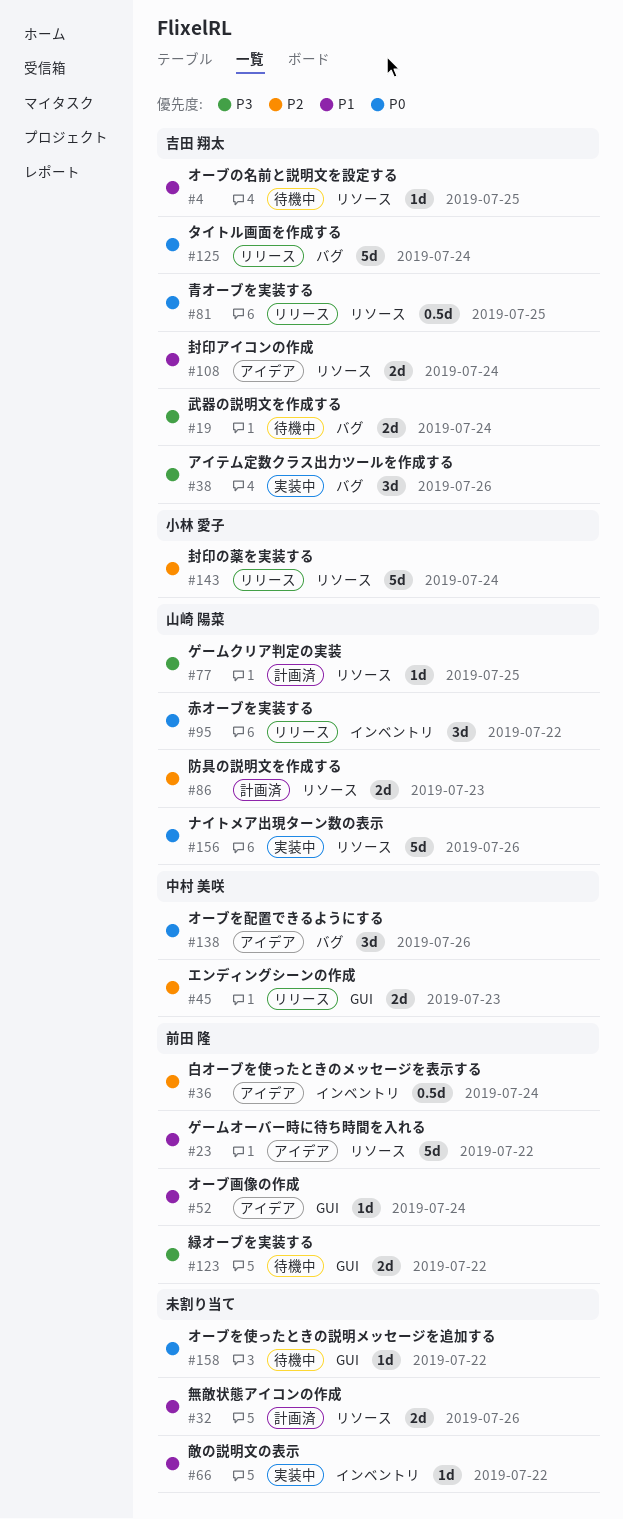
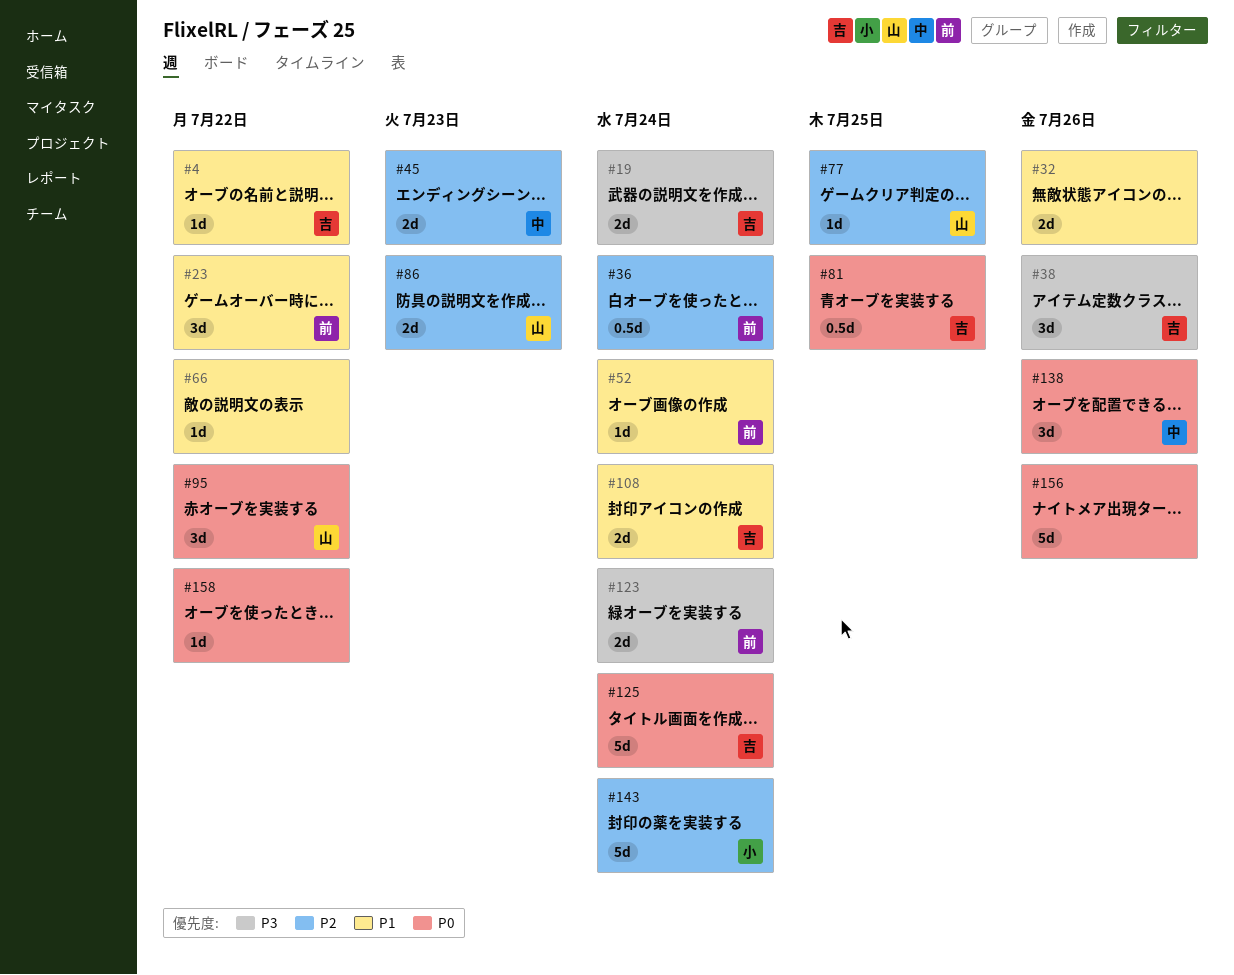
#4, due: Jul 25 -> Jul 22
#23, estimate: 5d -> 3d
#77, priority: P3 -> P2
#123, due: Jul 22 -> Jul 24
#156, owner: 山崎 陽菜 -> none

